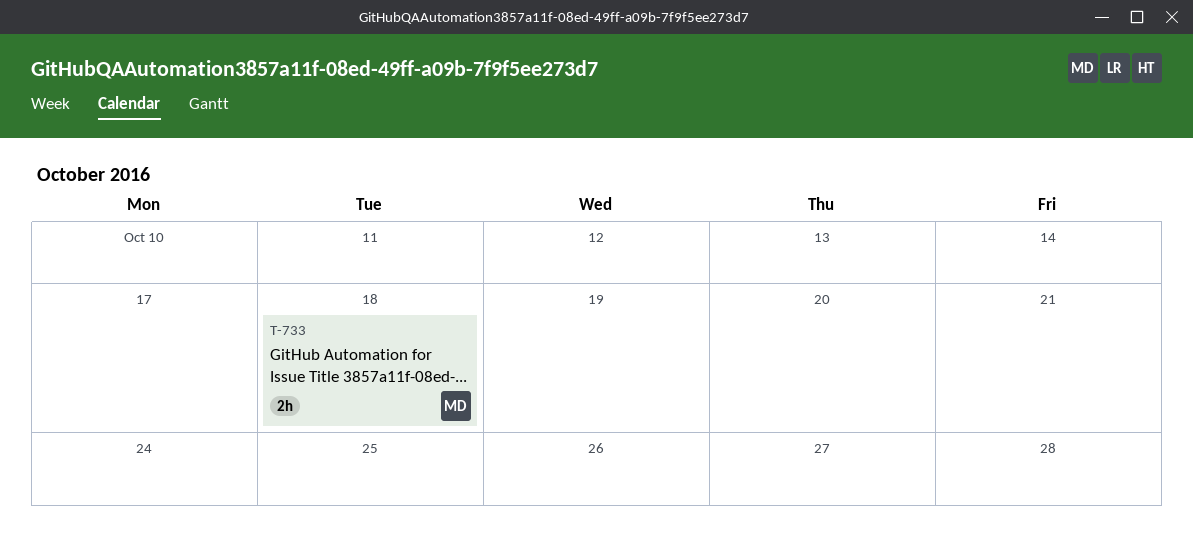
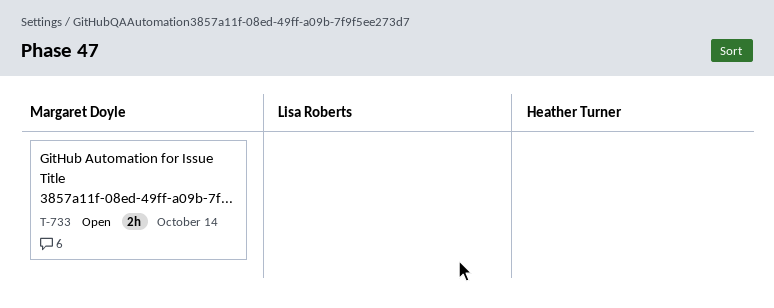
T-733, due: Oct 18 -> Oct 14

